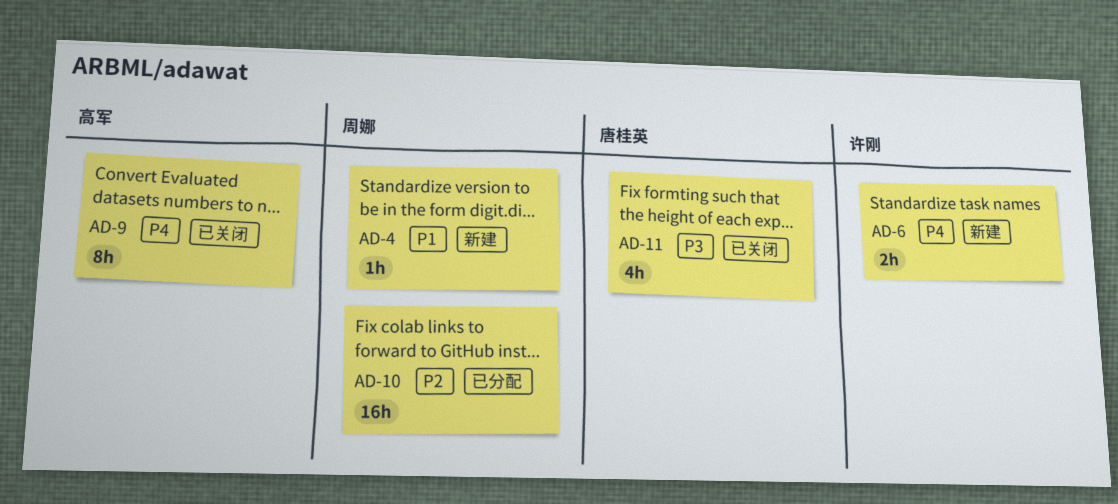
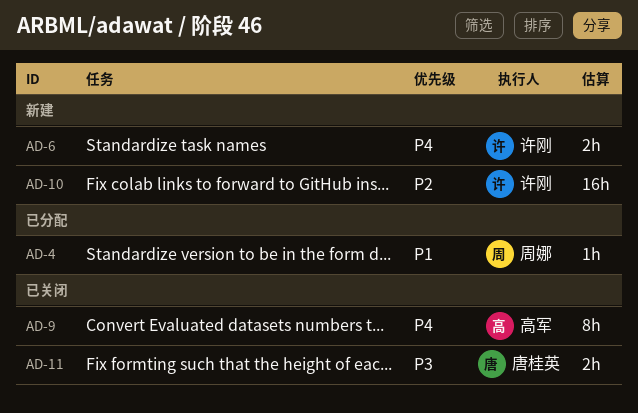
AD-4, status: 新建 -> 已分配
AD-10, status: 已分配 -> 新建
AD-10, owner: 周娜 -> 许刚
AD-11, estimate: 4h -> 2h

